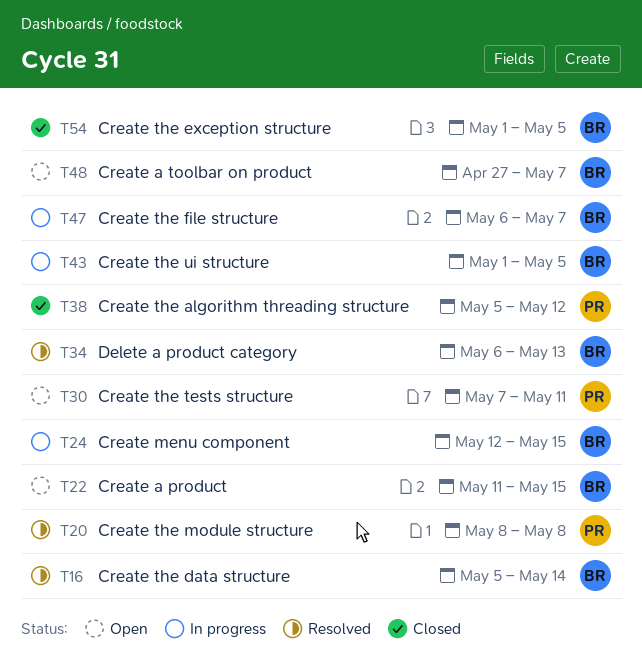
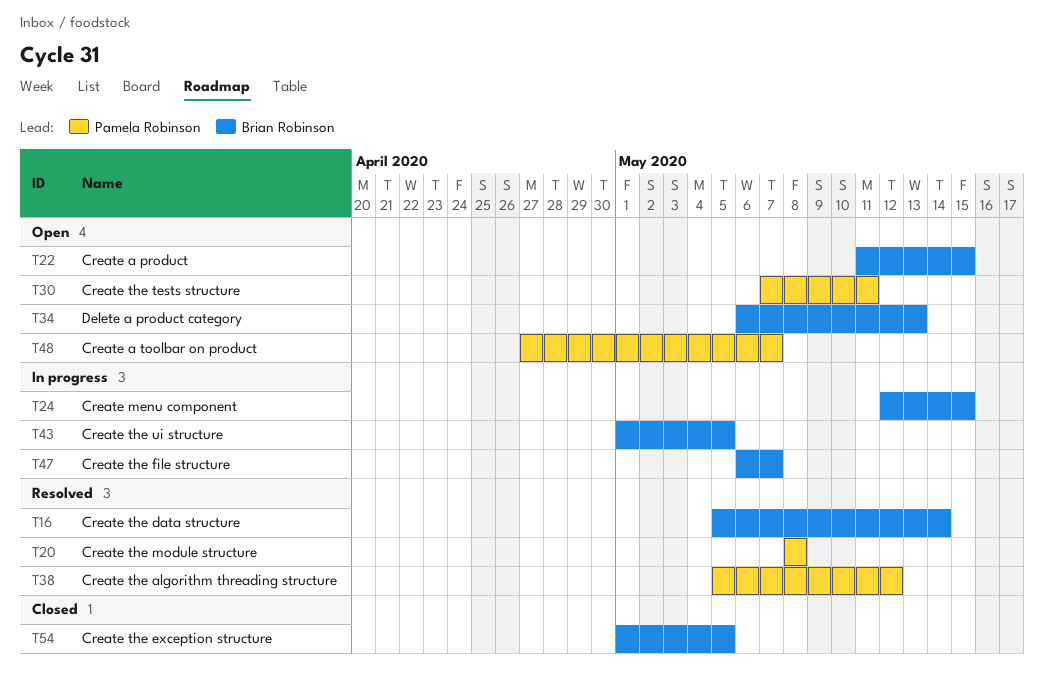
T34, status: Resolved -> Open
T38, status: Closed -> Resolved
T48, owner: Brian Robinson -> Pamela Robinson

